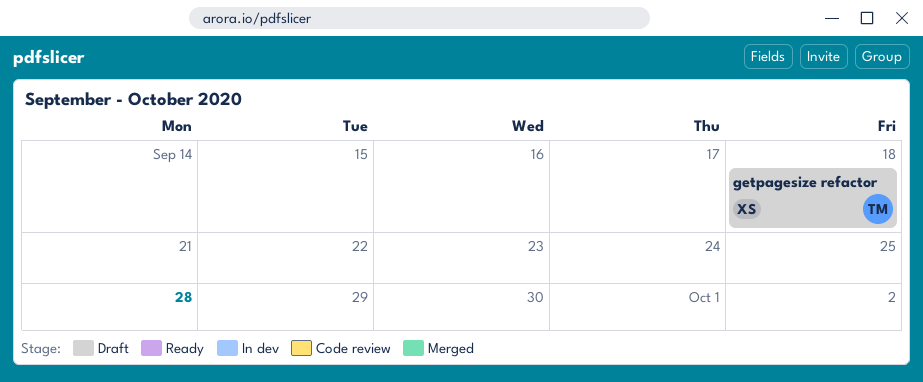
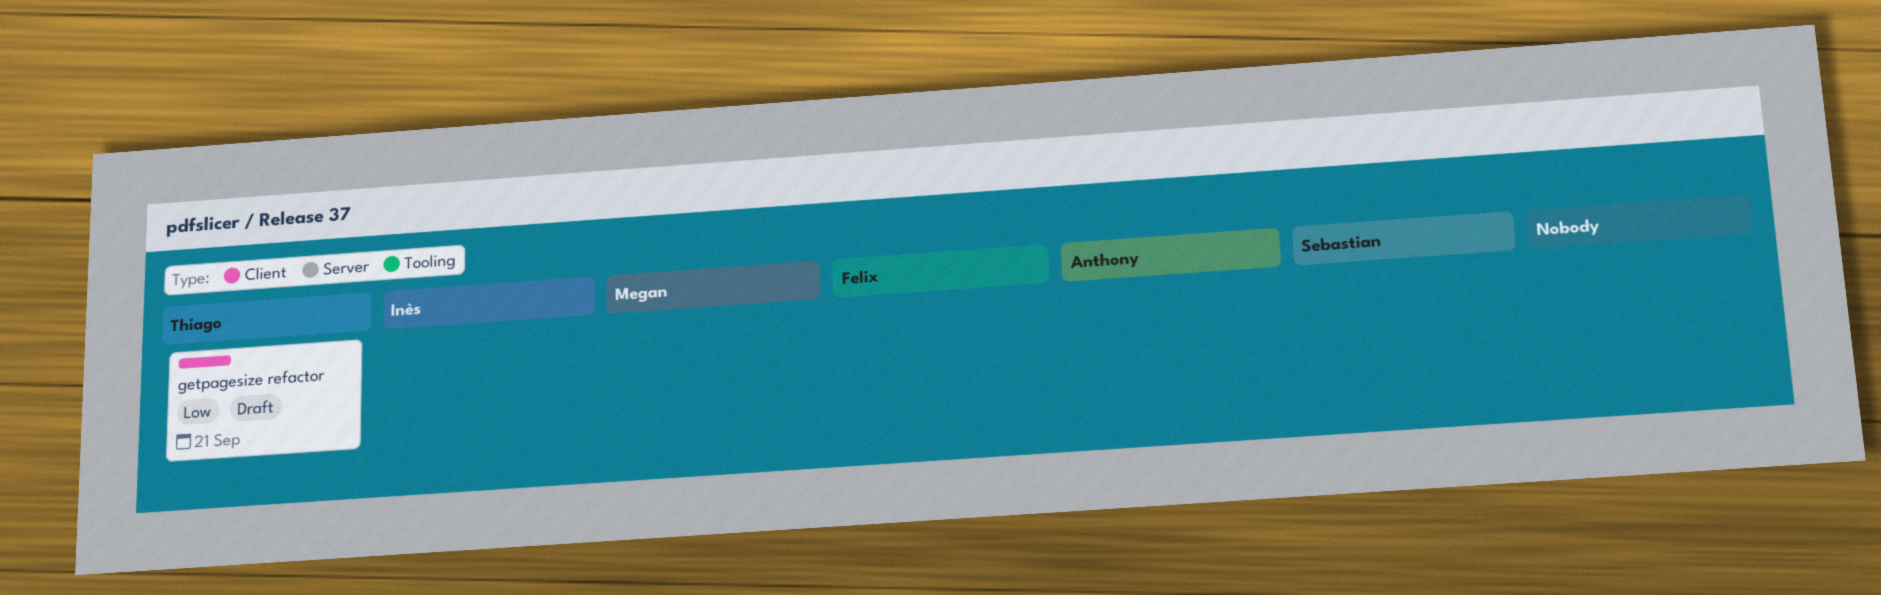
getpagesize refactor, due: Sep 18 -> Sep 21

